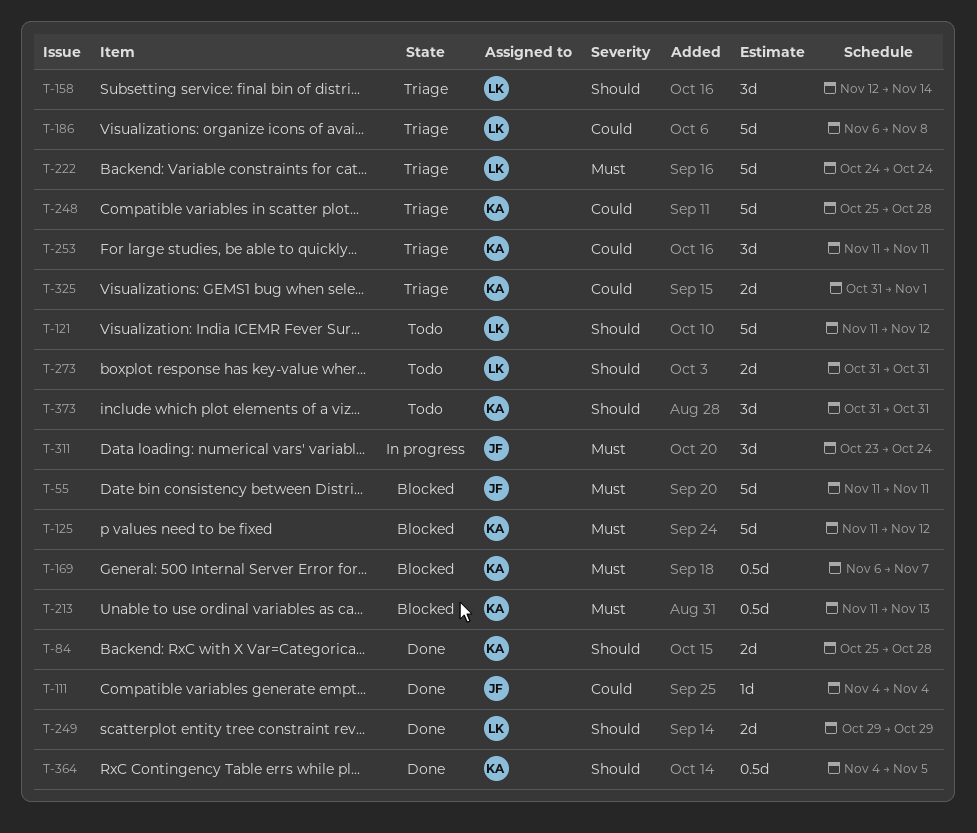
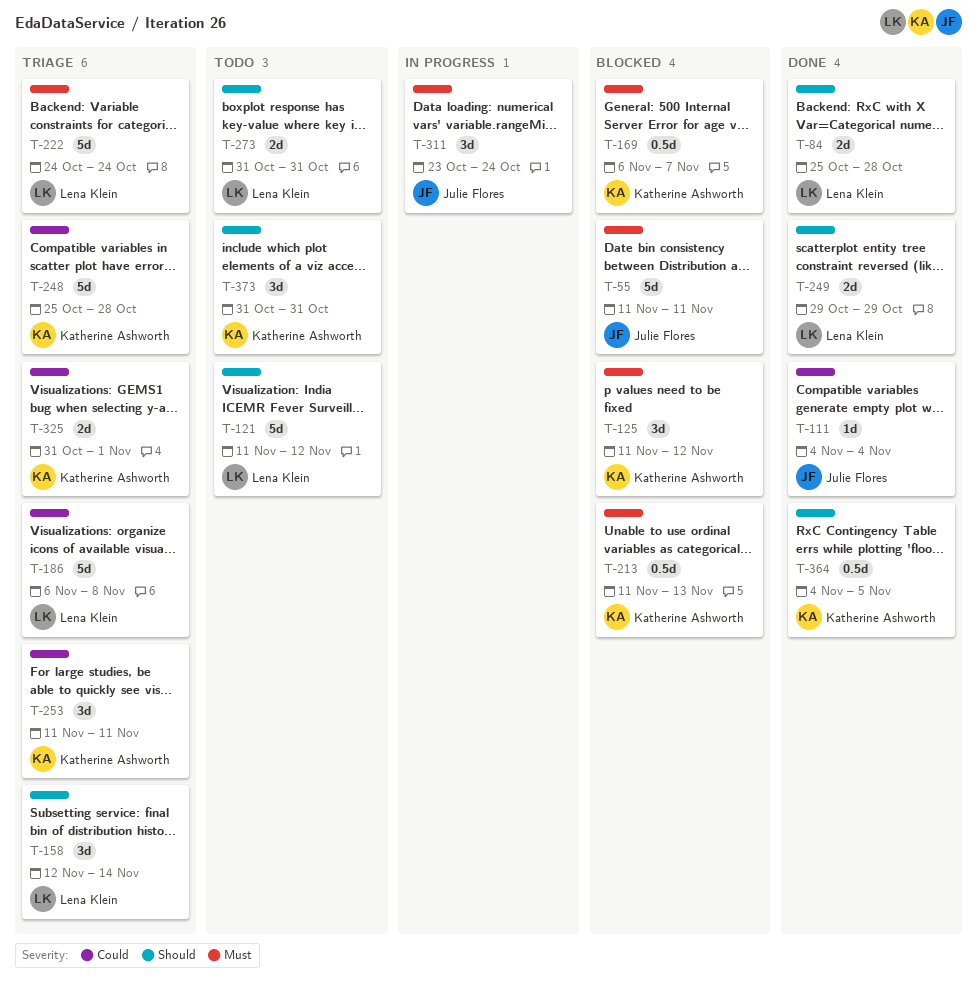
T-84, owner: Katherine Ashworth -> Lena Klein
T-125, estimate: 5d -> 3d

